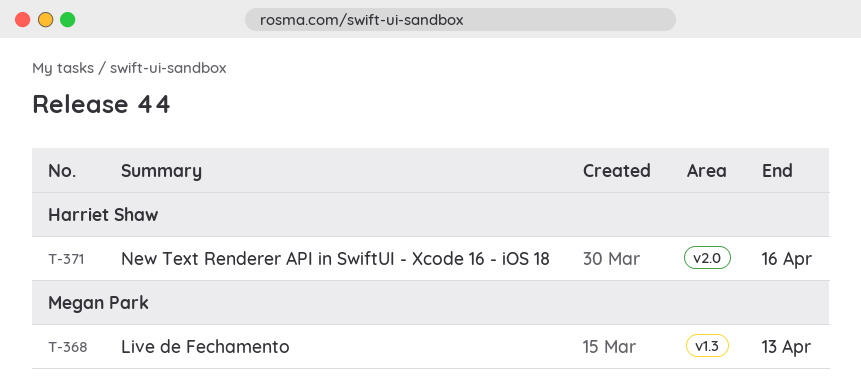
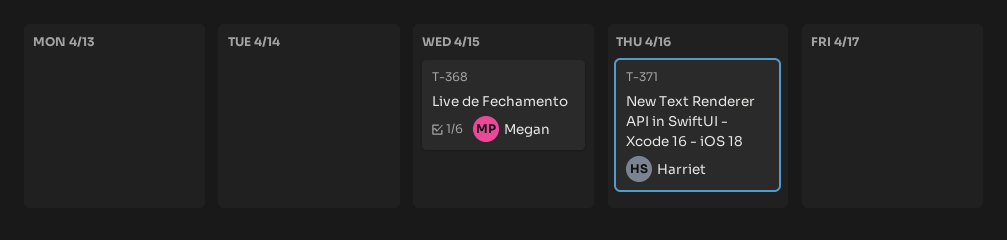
T-368, due: Apr 13 -> Apr 15

